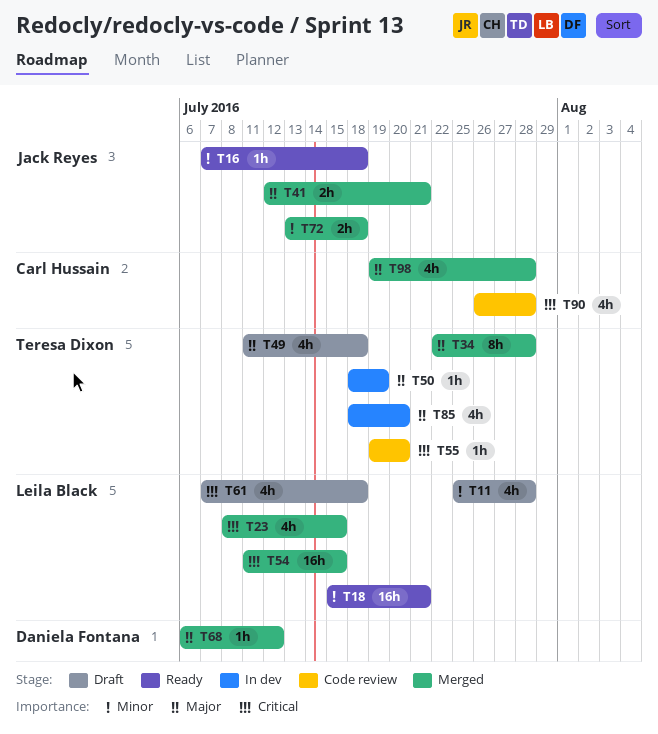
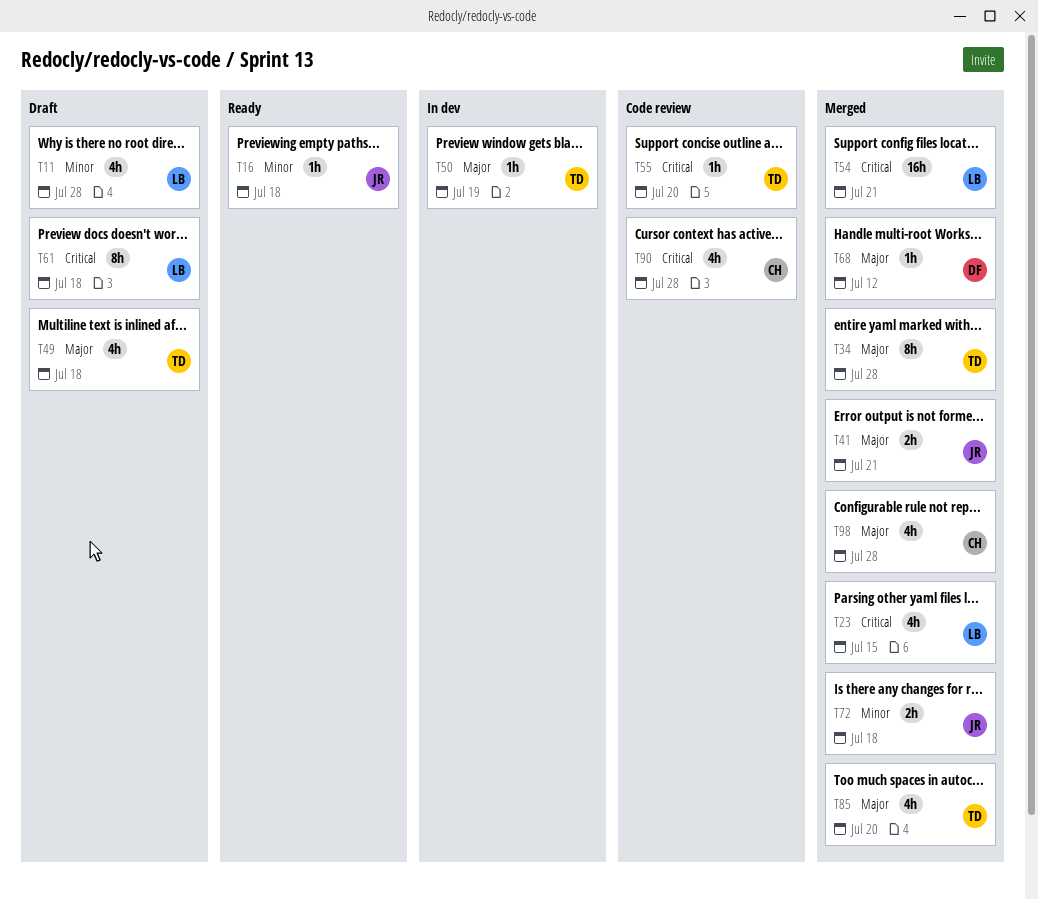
T18: present -> none
T54, due: Jul 15 -> Jul 21
T61, estimate: 4h -> 8h
T85, status: In dev -> Merged

